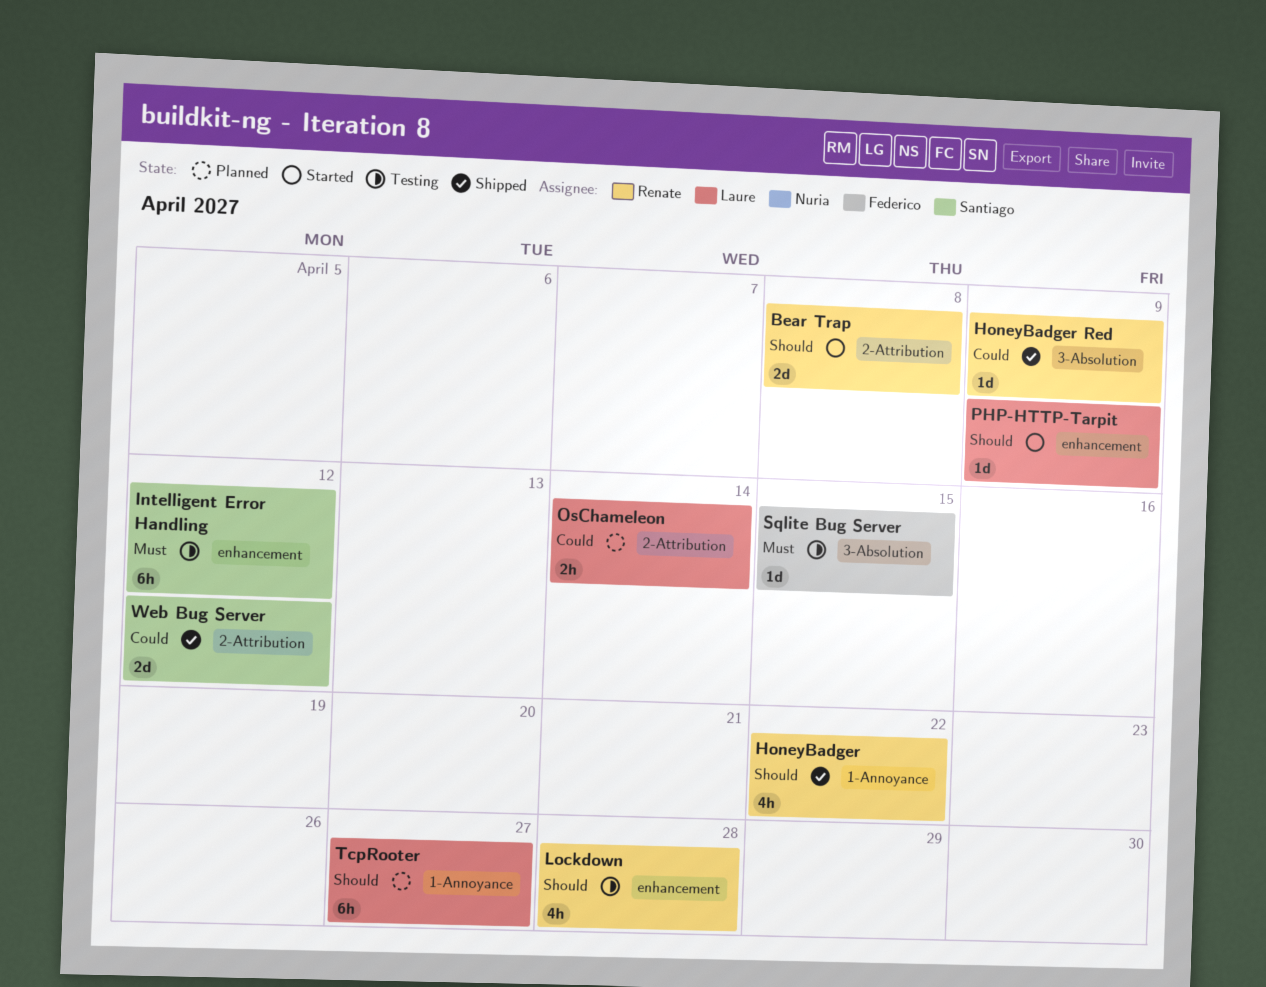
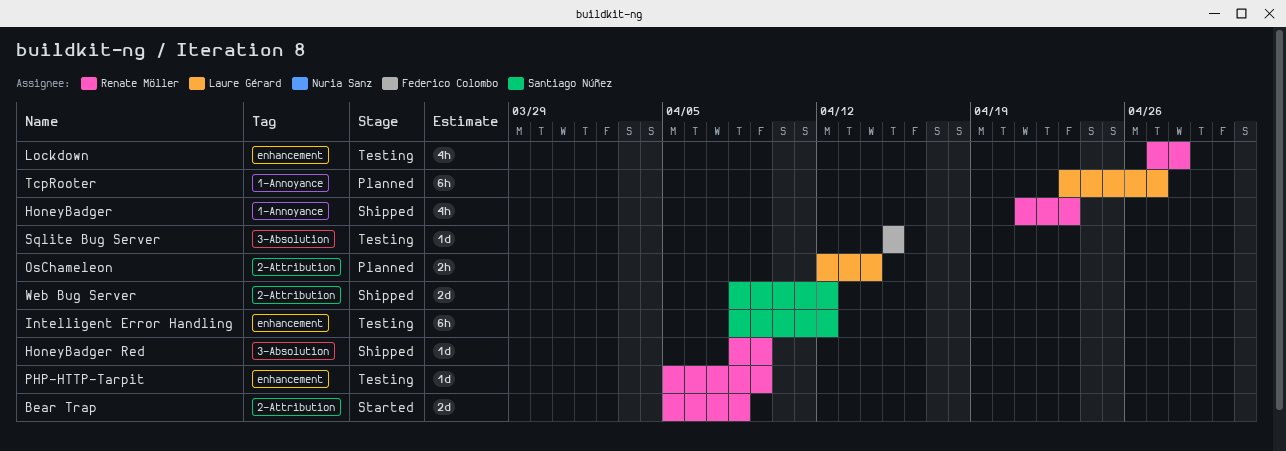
HoneyBadger, due: Apr 22 -> Apr 23
PHP-HTTP-Tarpit, status: Started -> Testing
PHP-HTTP-Tarpit, owner: Laure Gérard -> Renate Möller

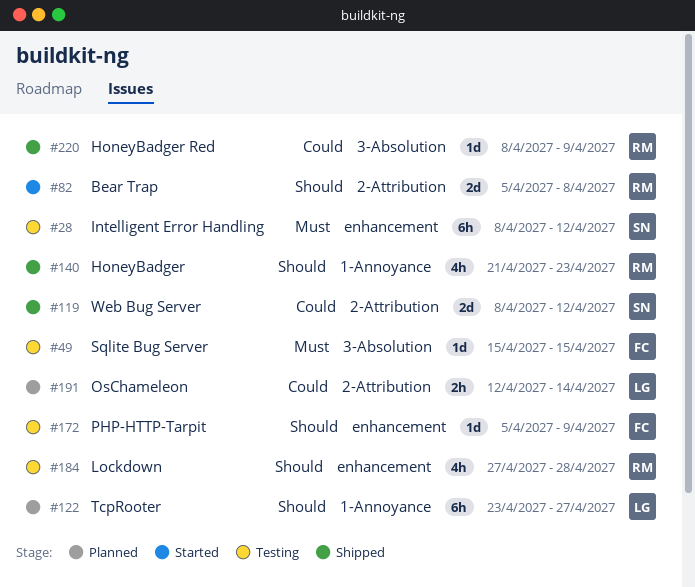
PHP-HTTP-Tarpit, owner: Renate Möller -> Federico Colombo

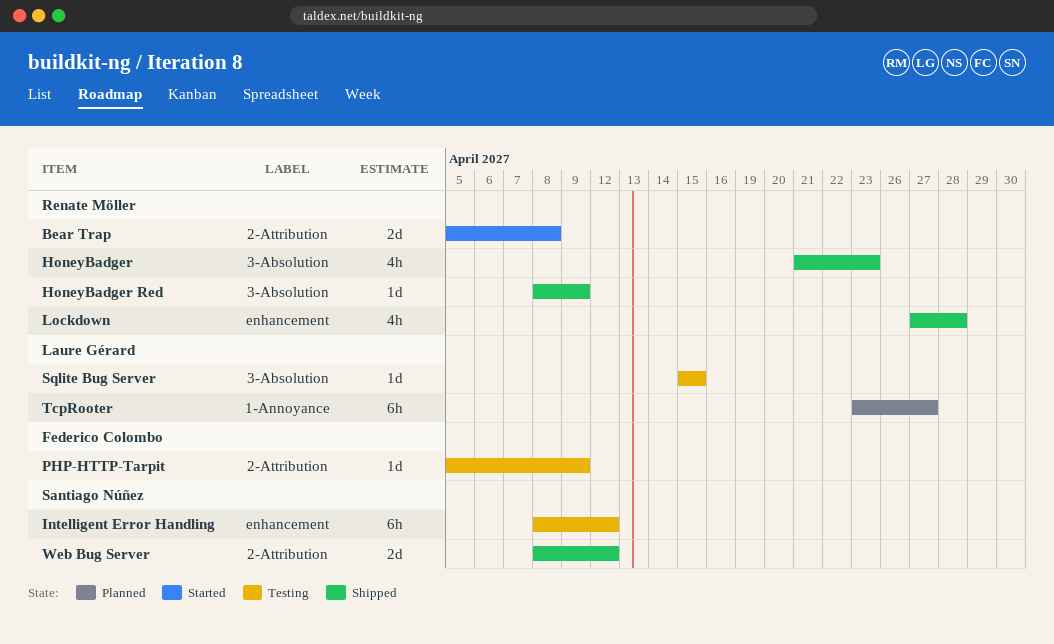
HoneyBadger, label: 1-Annoyance -> 3-Absolution
Lockdown, status: Testing -> Shipped
OsChameleon: present -> none
PHP-HTTP-Tarpit, label: enhancement -> 2-Attribution
Sqlite Bug Server, owner: Federico Colombo -> Laure Gérard

